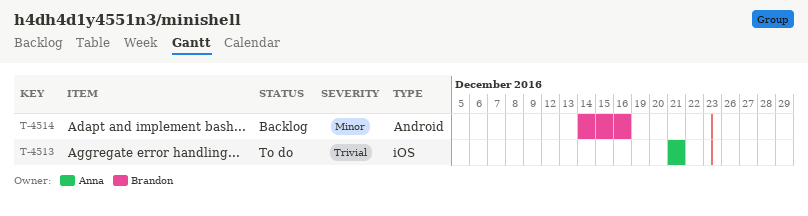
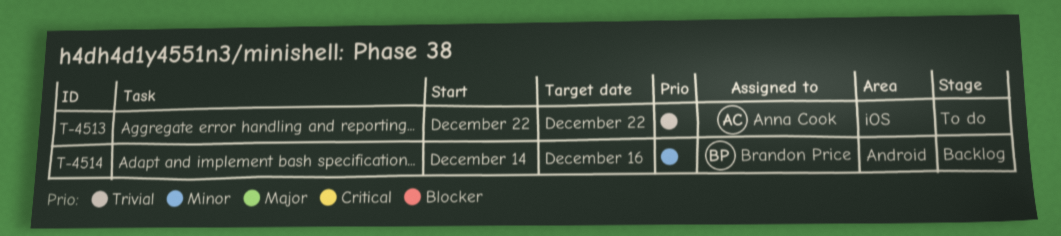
T-4513, start: Dec 21 -> Dec 22
T-4513, due: Dec 21 -> Dec 22

